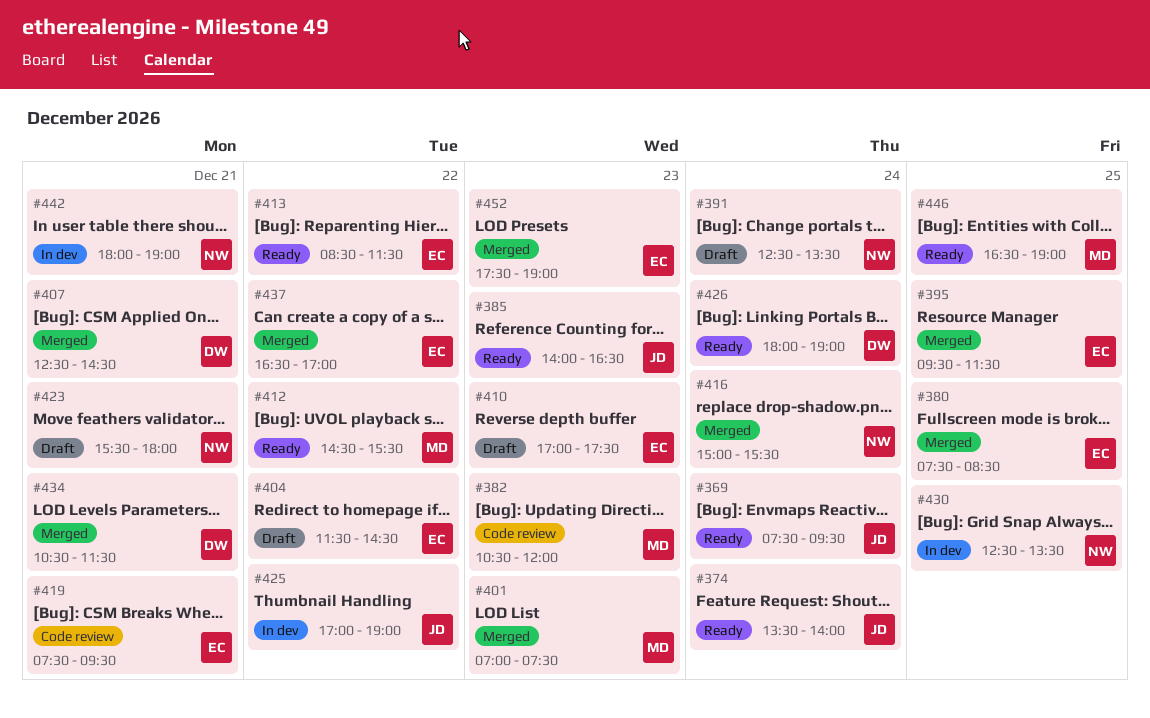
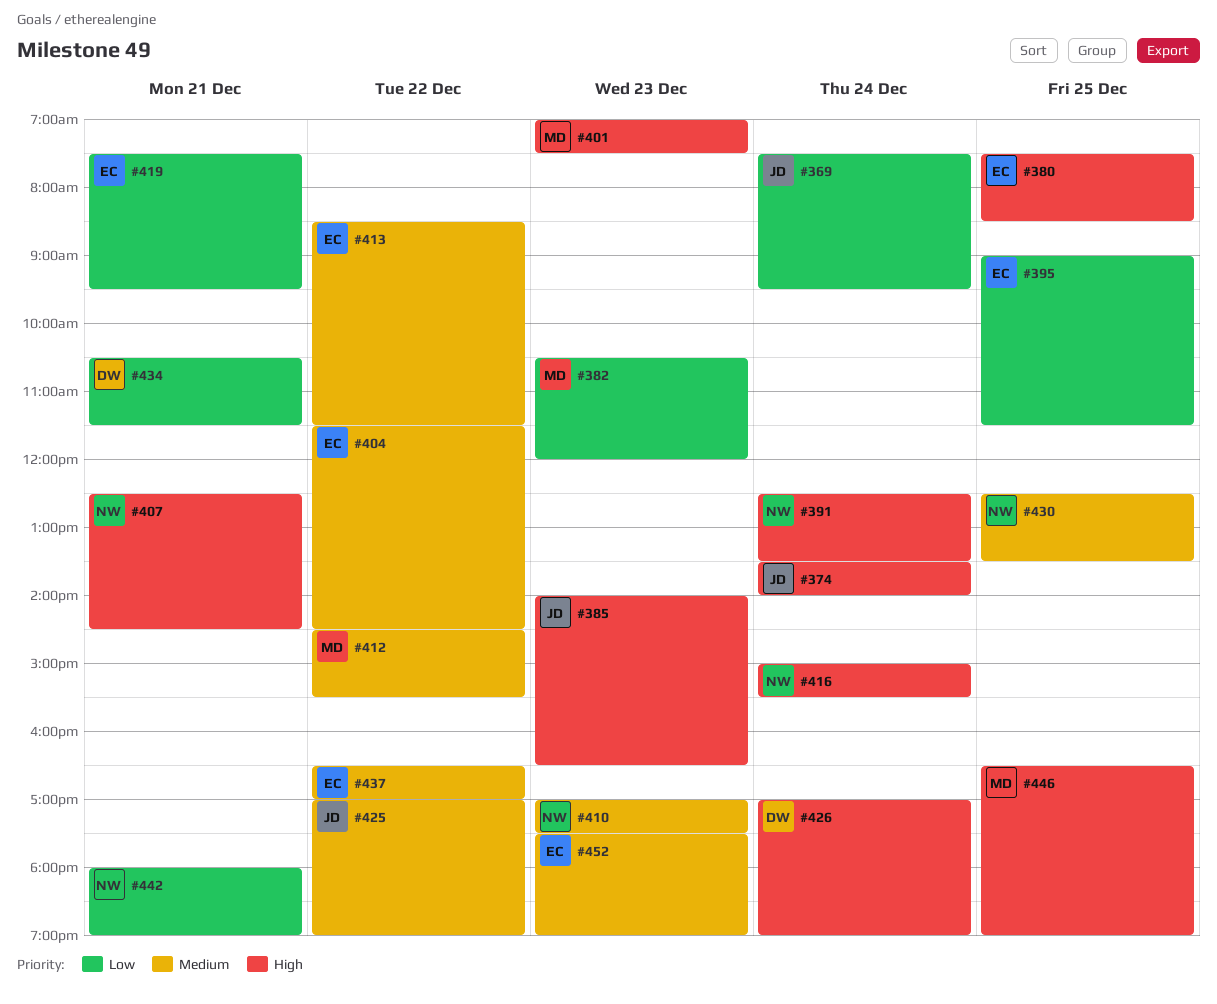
#395, begins: 09:30 -> 09:00
#407, owner: DW -> NW
#410, owner: EC -> NW
#423: present -> none
#426, begins: 18:00 -> 17:00

